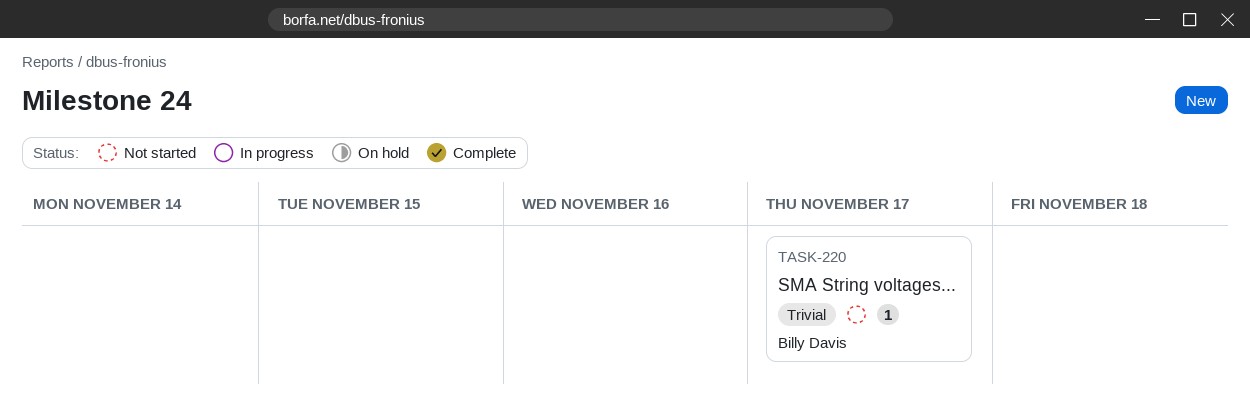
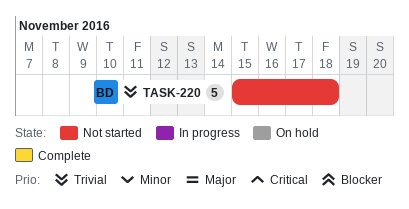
TASK-220, estimate: 1 -> 5
TASK-220, due: Nov 17 -> Nov 18

